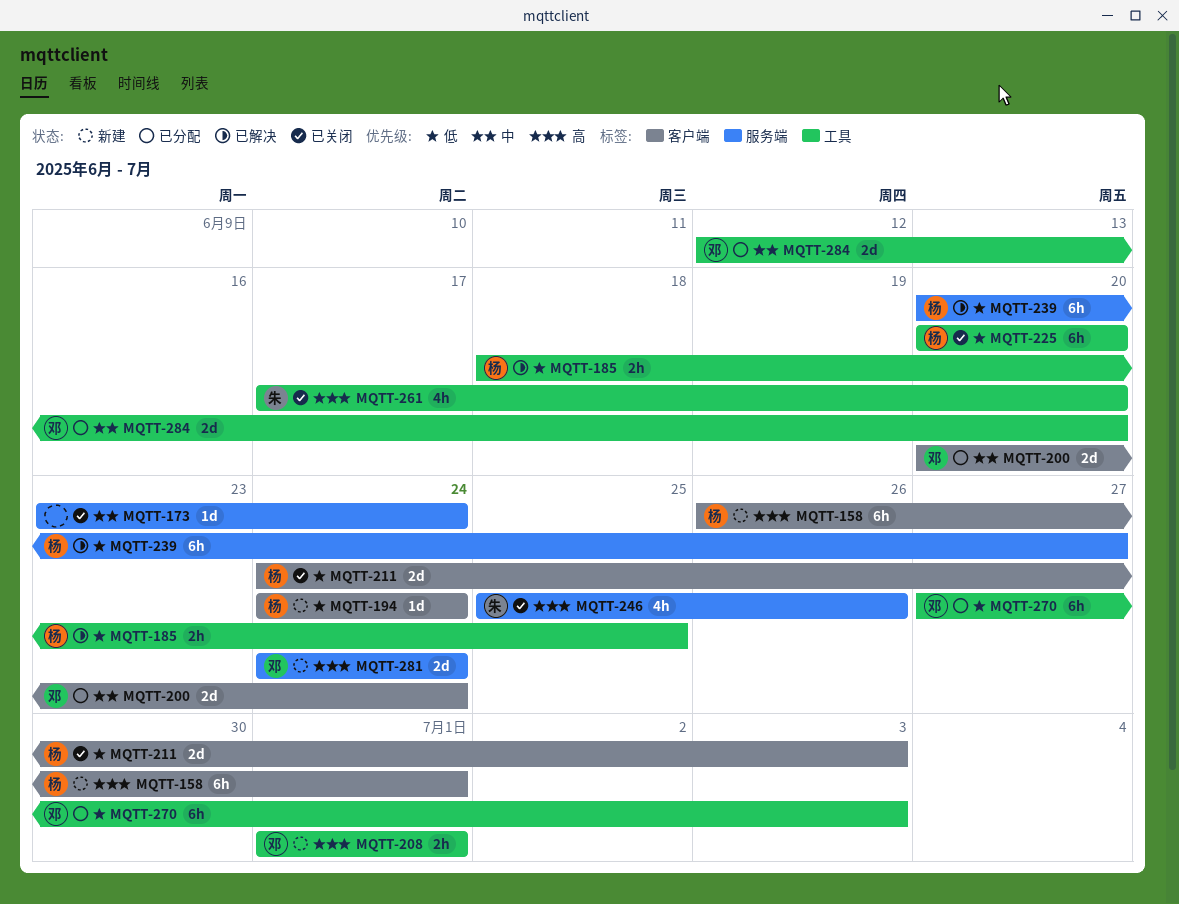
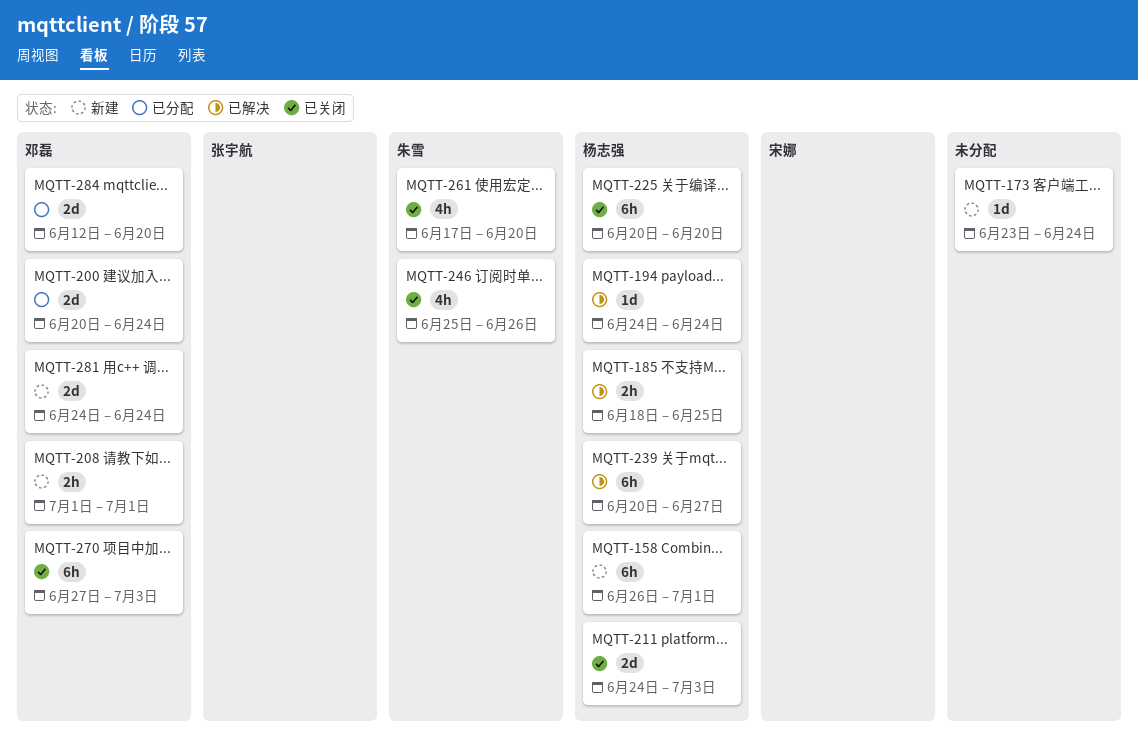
MQTT-173, status: 已关闭 -> 新建
MQTT-194, status: 新建 -> 已解决
MQTT-270, status: 已分配 -> 已关闭

